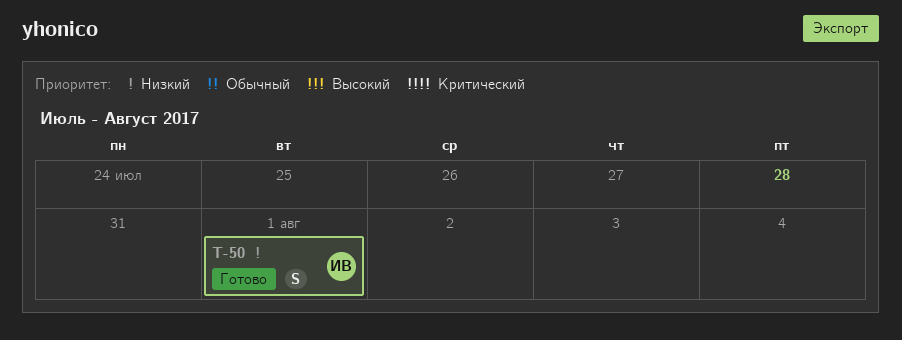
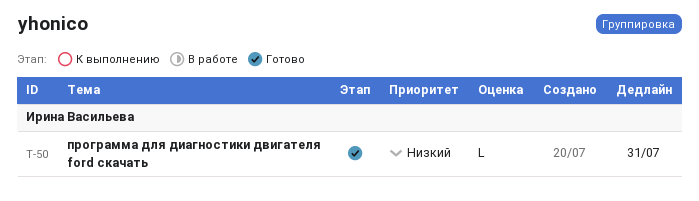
T-50, estimate: S -> L
T-50, due: Aug 1 -> Jul 31

